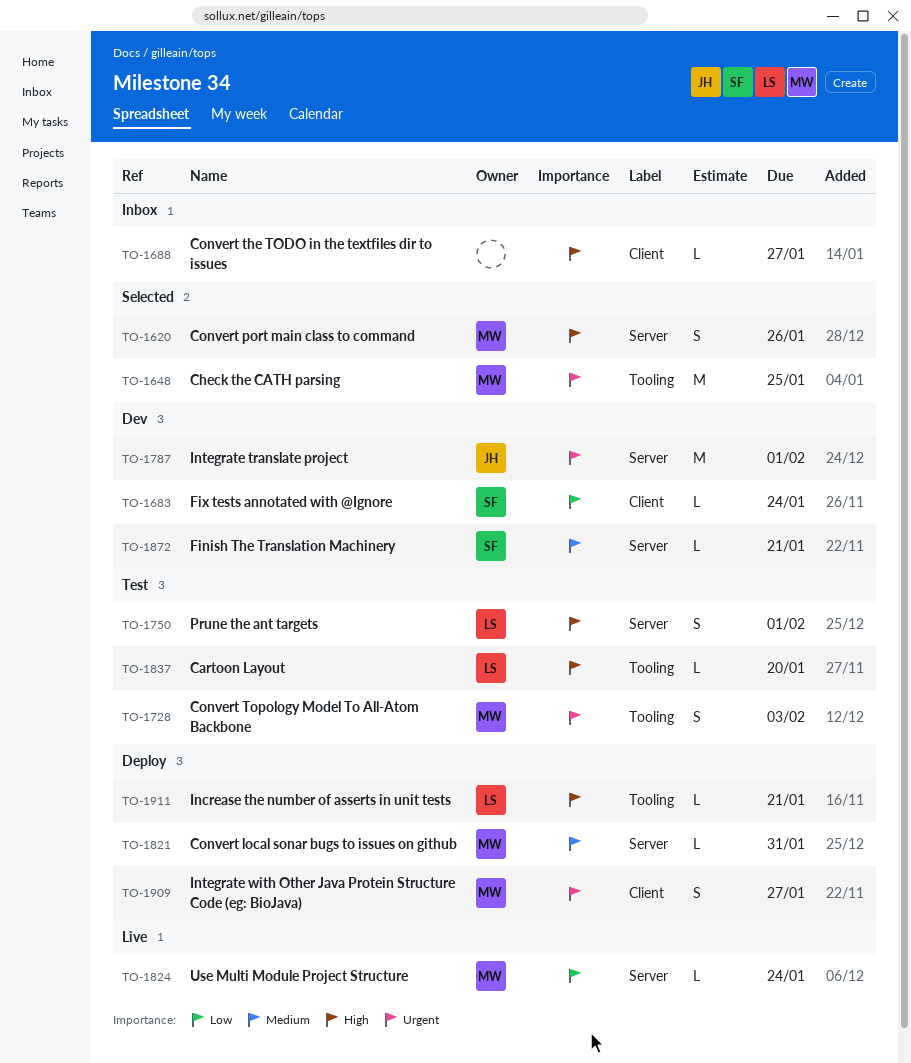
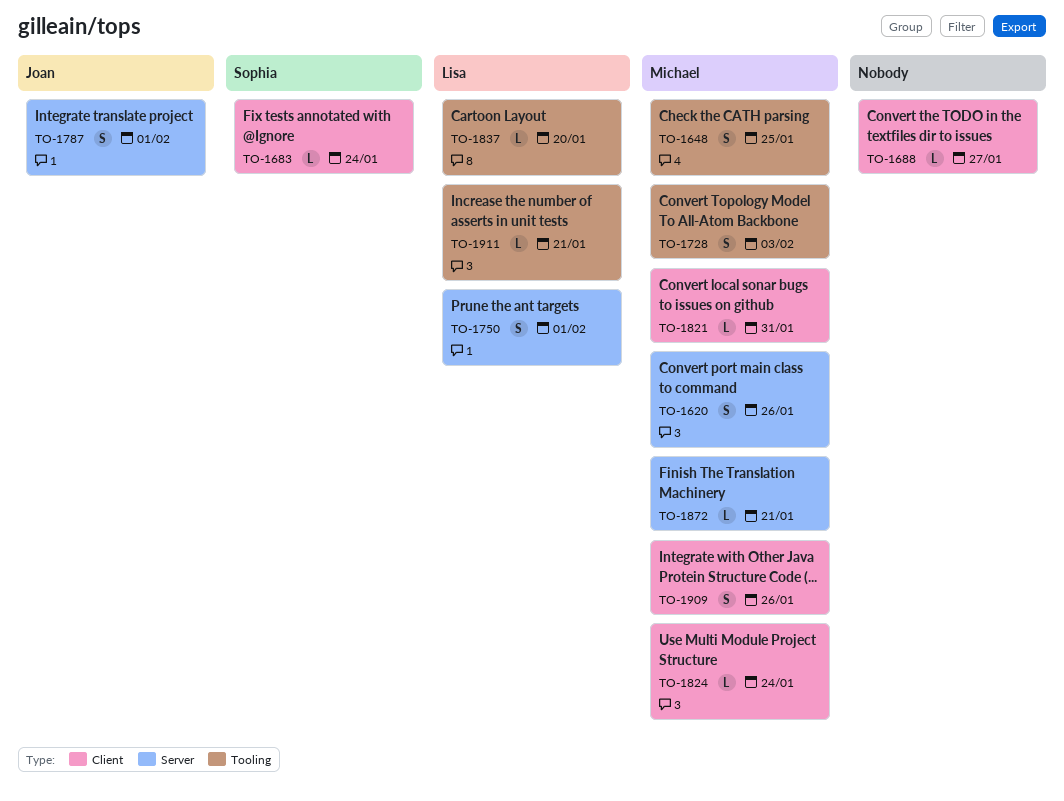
TO-1648, estimate: M -> S
TO-1787, estimate: M -> S
TO-1821, label: Server -> Client
TO-1824, label: Server -> Client
TO-1872, owner: Sophia -> Michael
TO-1909, due: Jan 27 -> Jan 26

